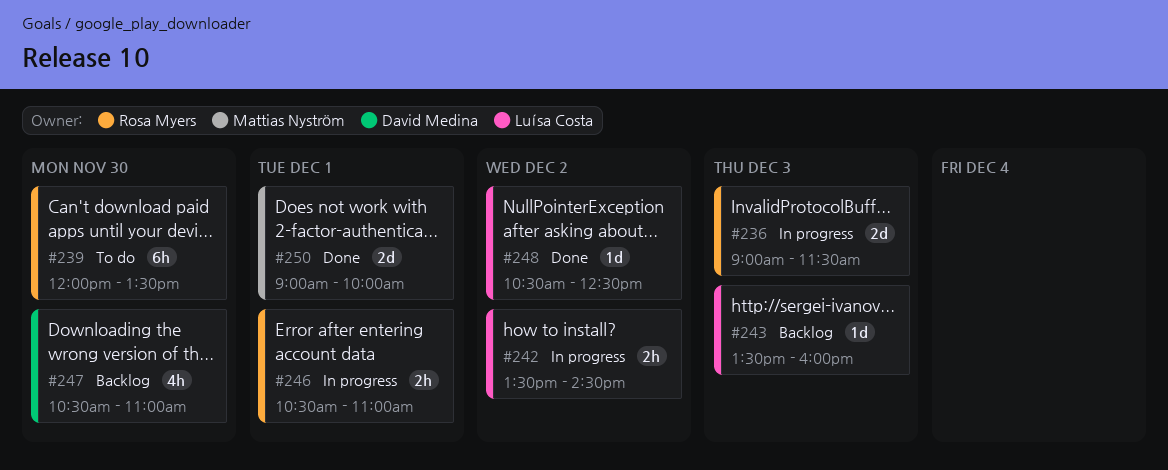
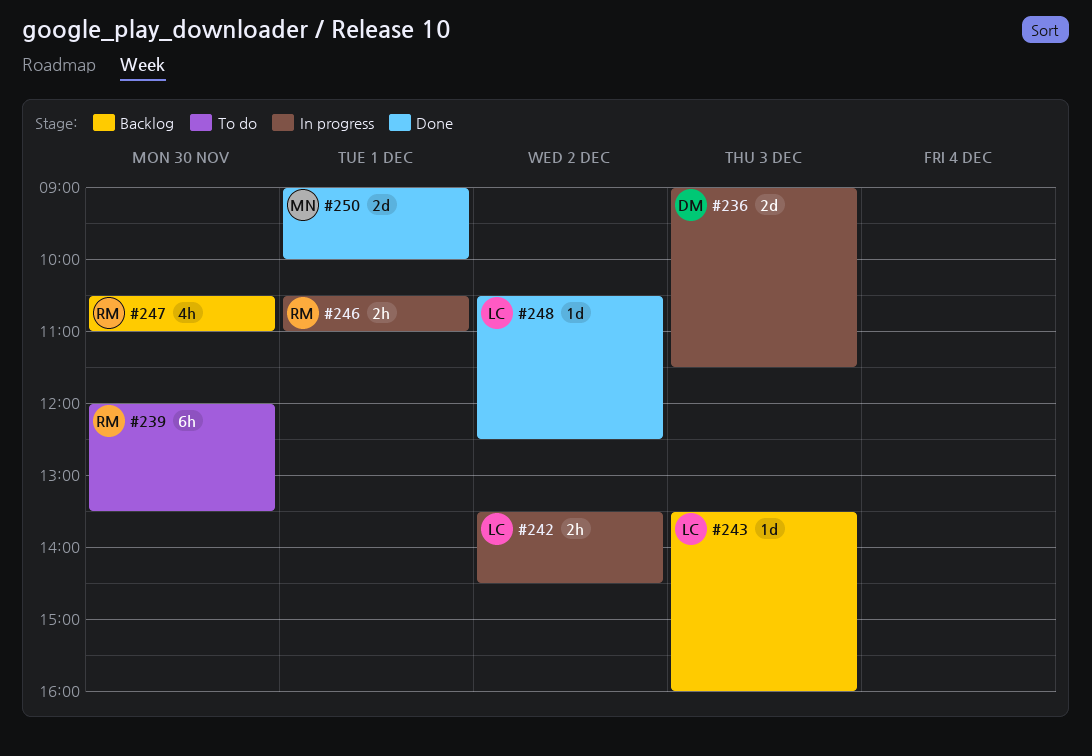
#236, owner: Rosa Myers -> David Medina
#247, owner: David Medina -> Rosa Myers

